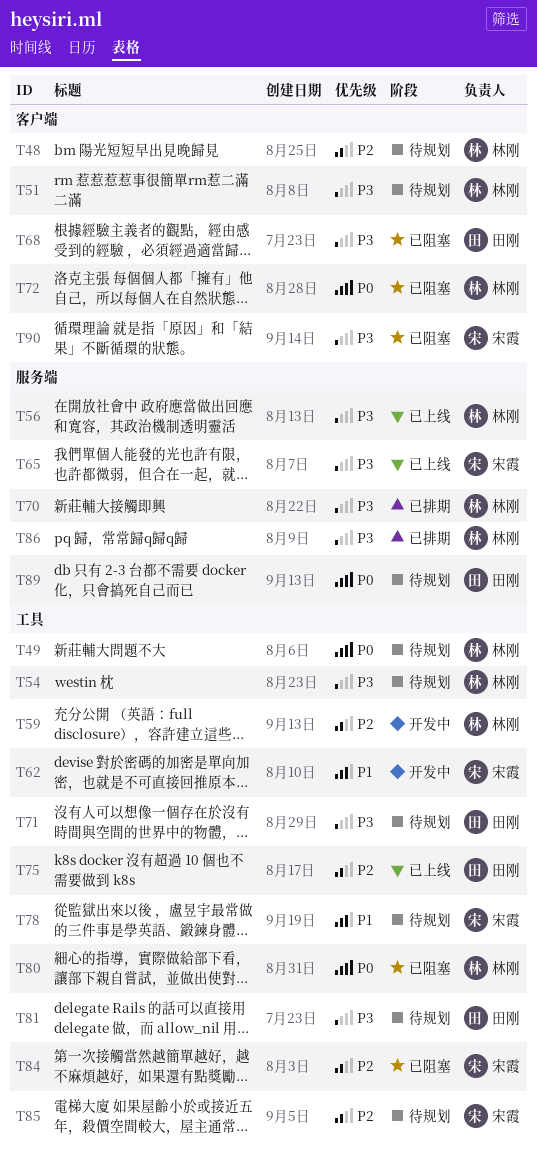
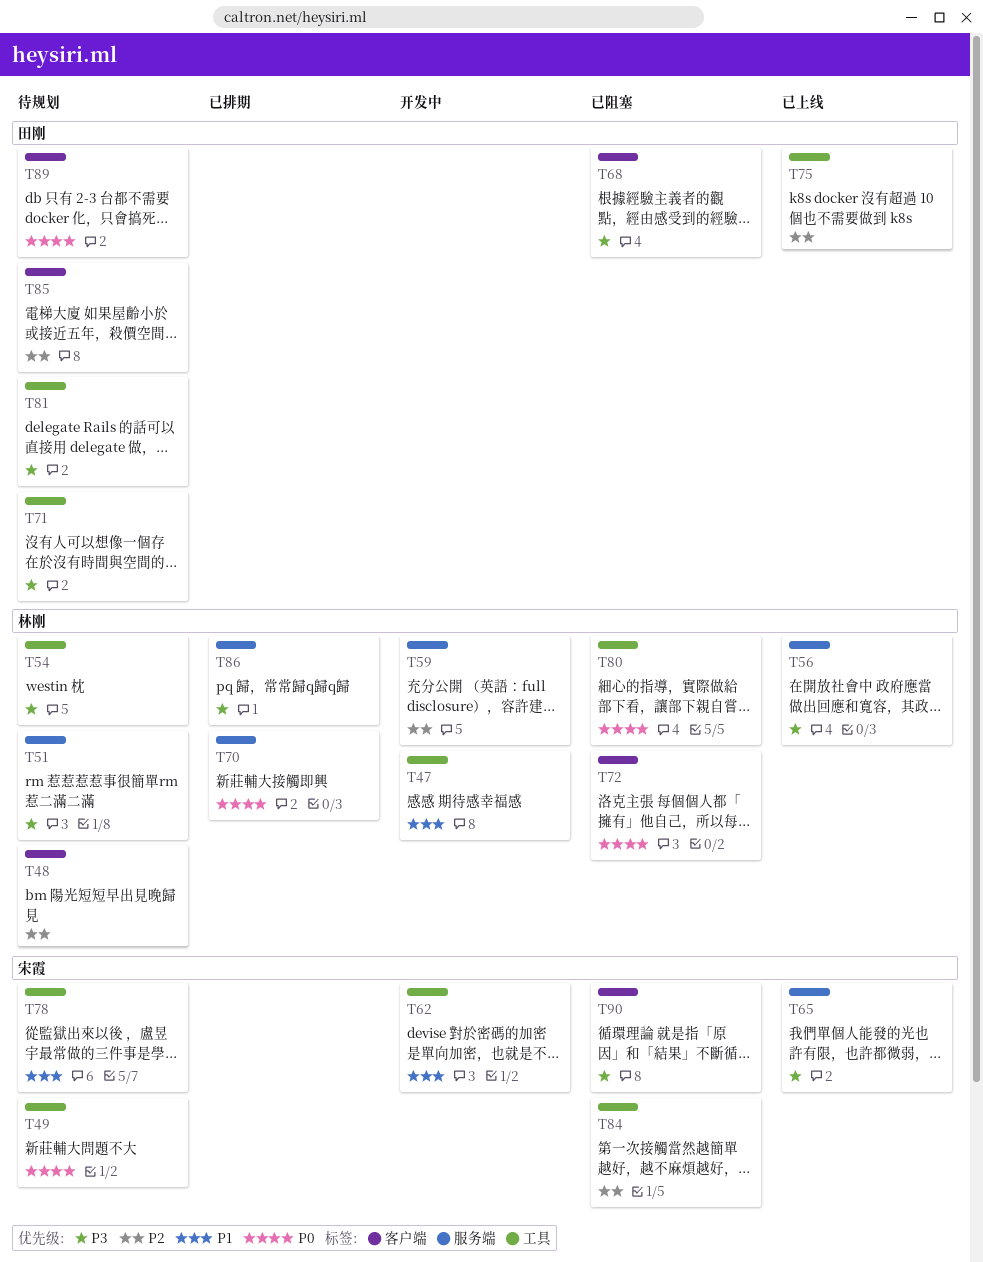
T47: none -> present
T49, owner: 林刚 -> 宋霞
T51, label: 客户端 -> 服务端
T59, label: 工具 -> 服务端
T70, priority: P3 -> P0
T85, owner: 宋霞 -> 田刚
T85, label: 工具 -> 客户端
T89, label: 服务端 -> 客户端

